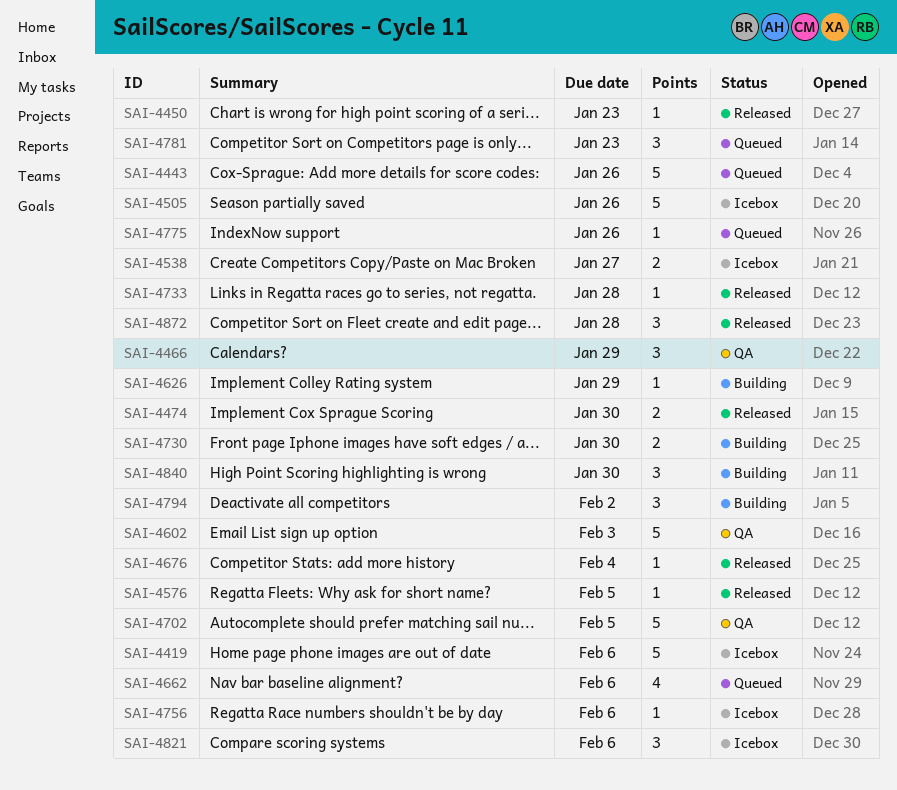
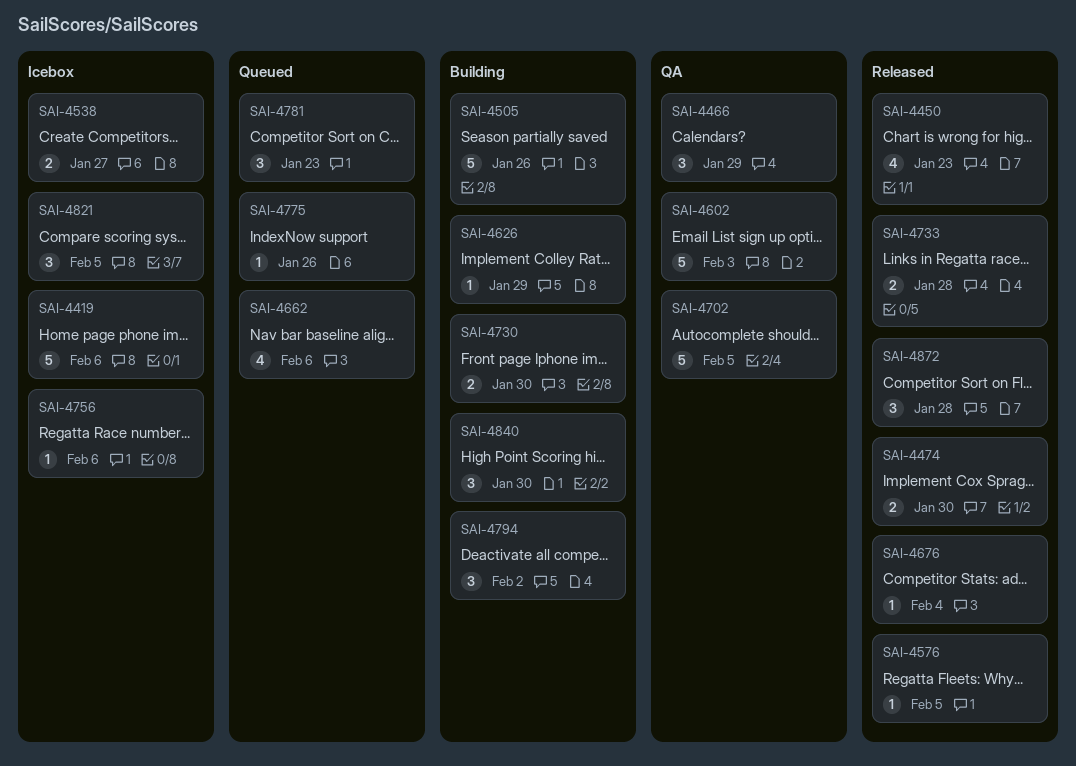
SAI-4443: present -> none
SAI-4450, estimate: 1 -> 4
SAI-4505, status: Icebox -> Building
SAI-4733, estimate: 1 -> 2
SAI-4821, due: Feb 6 -> Feb 5

